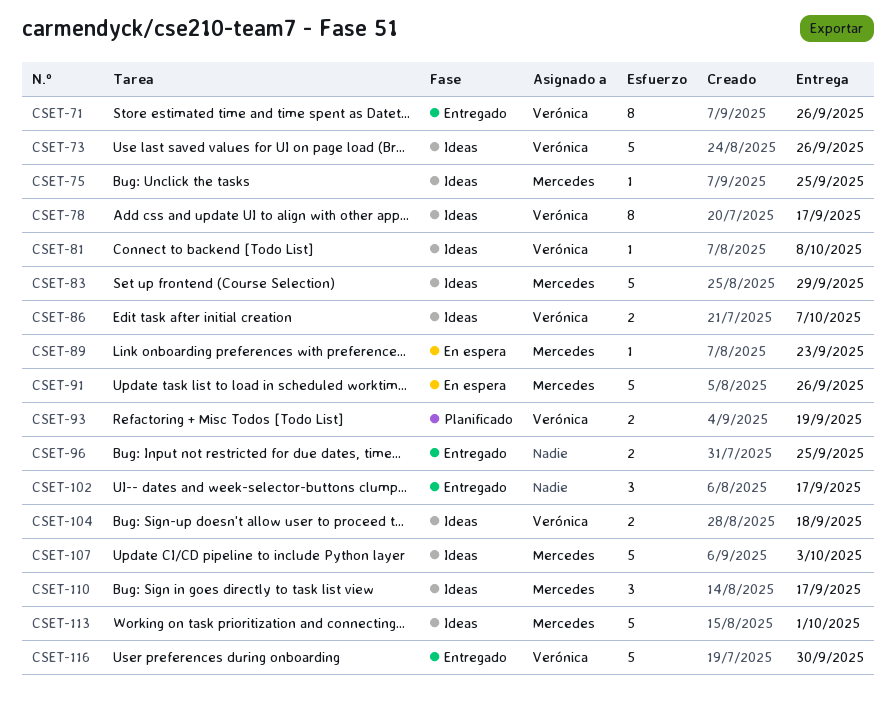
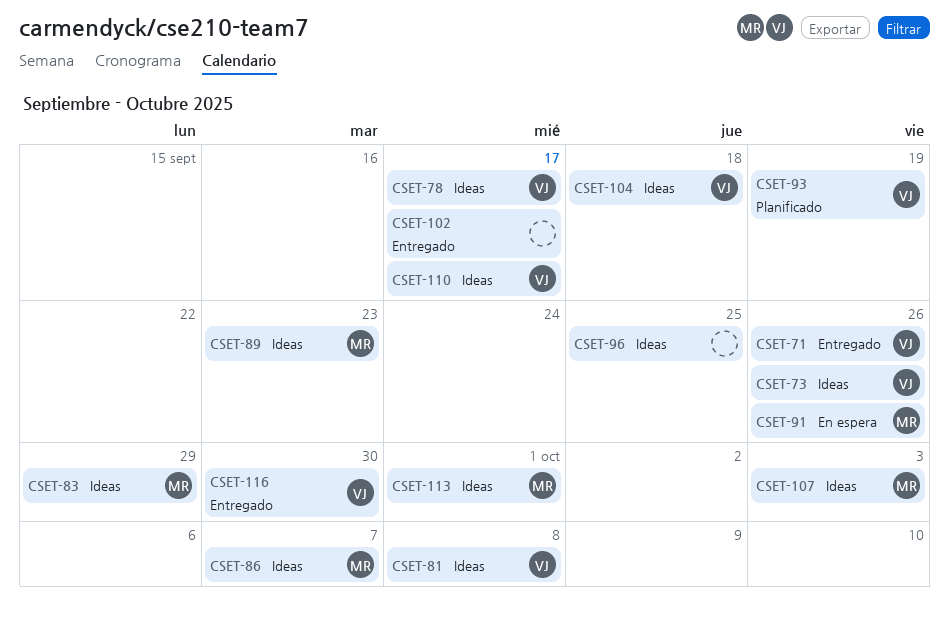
CSET-75: present -> none
CSET-86, owner: Verónica -> Mercedes
CSET-89, status: En espera -> Ideas
CSET-96, status: Entregado -> Ideas
CSET-110, owner: Mercedes -> Verónica

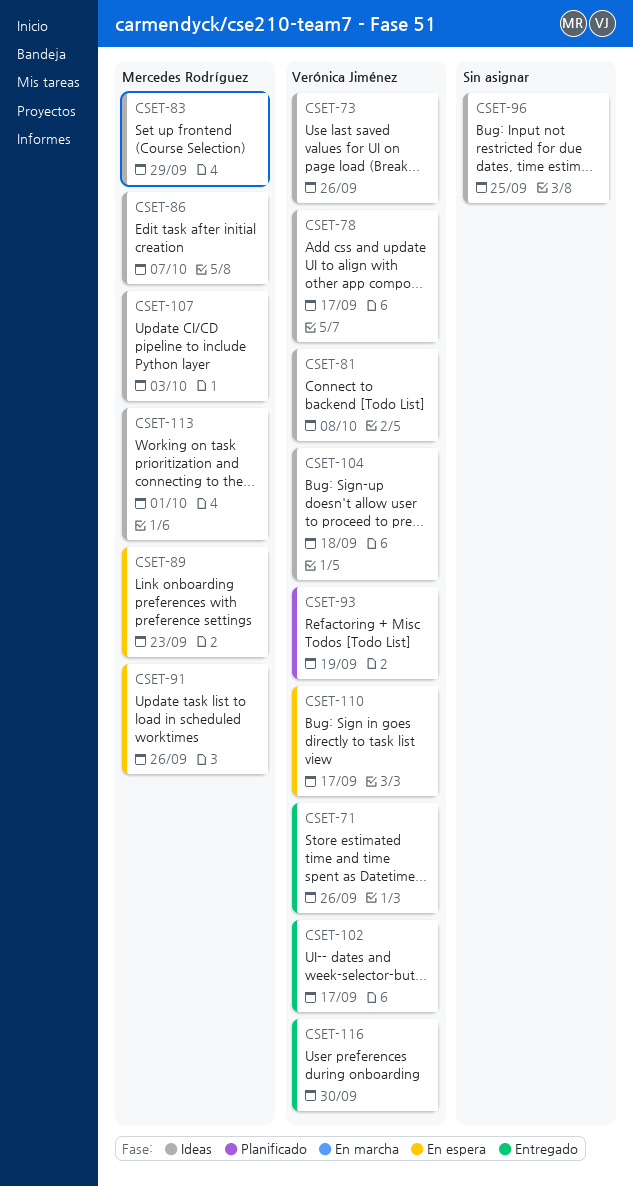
CSET-89, status: Ideas -> En espera
CSET-102, owner: none -> Verónica Jiménez
CSET-110, status: Ideas -> En espera

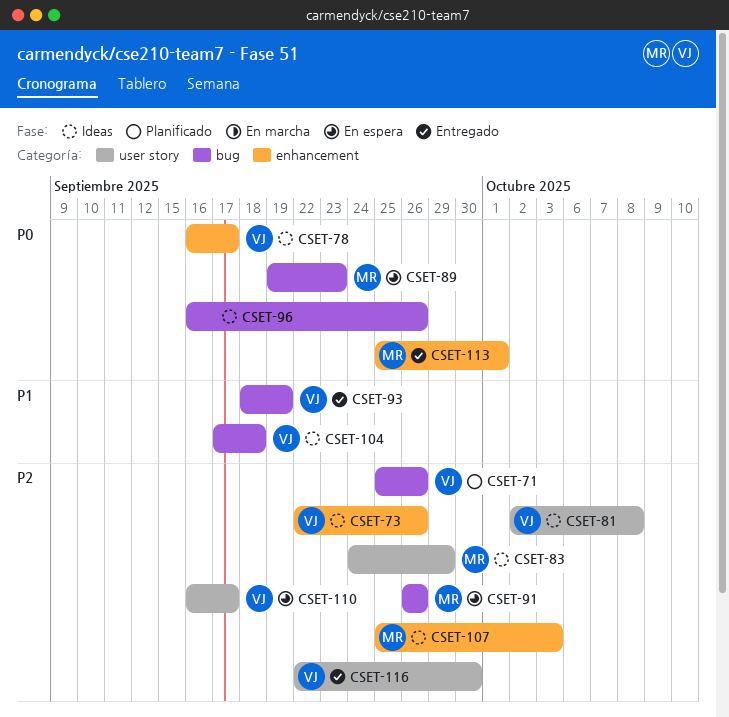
CSET-71, status: Entregado -> Planificado
CSET-86: present -> none
CSET-93, status: Planificado -> Entregado
CSET-96, due: Sep 25 -> Sep 26
CSET-102: present -> none
CSET-113, status: Ideas -> Entregado

